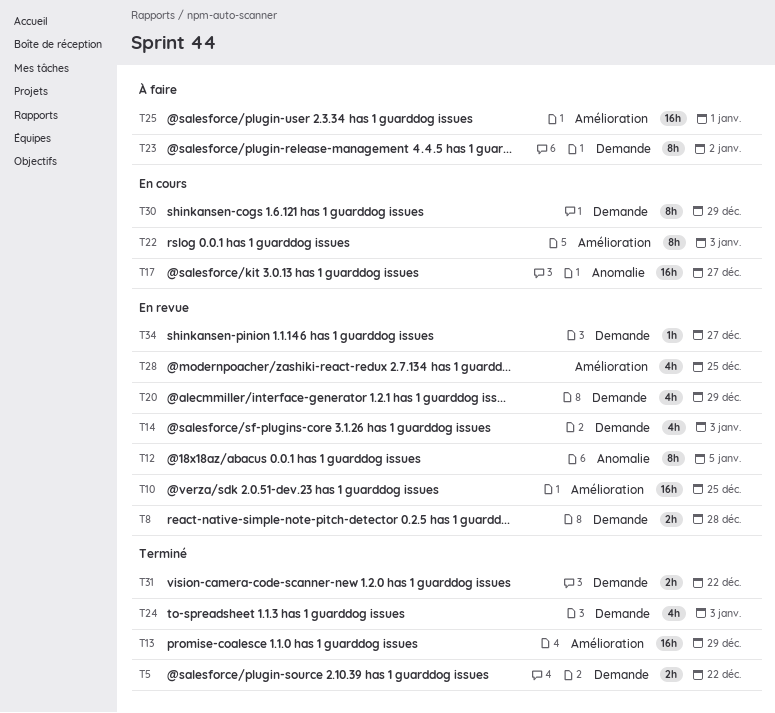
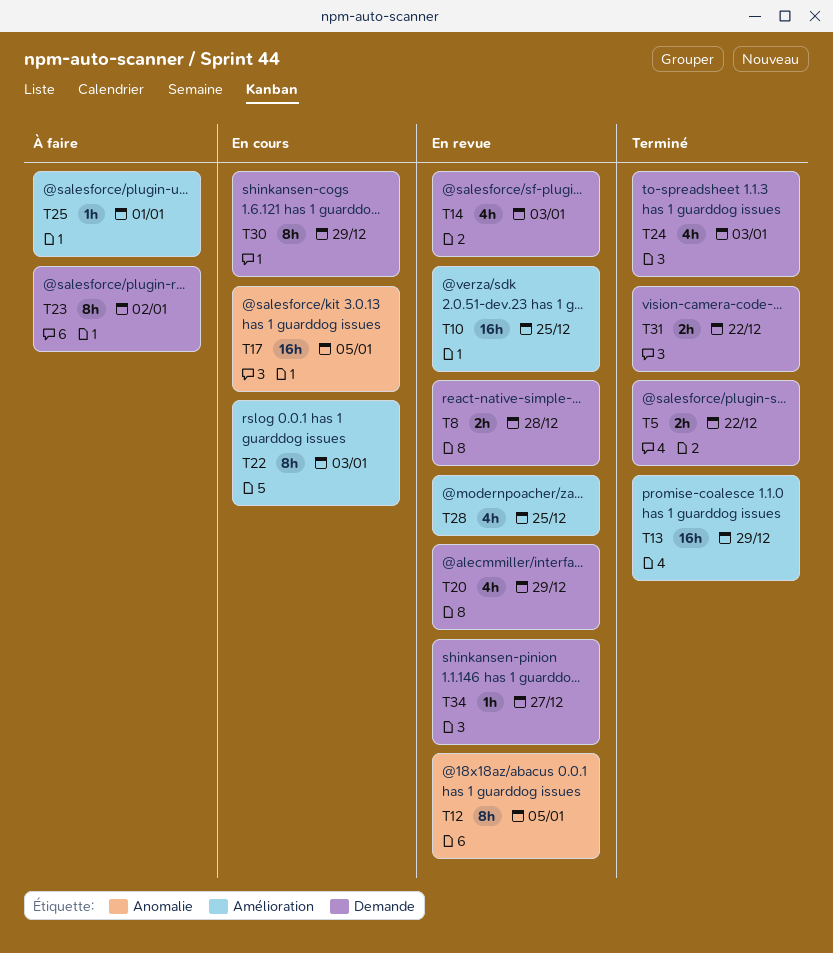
T17, due: Dec 27 -> Jan 5
T25, estimate: 16h -> 1h

